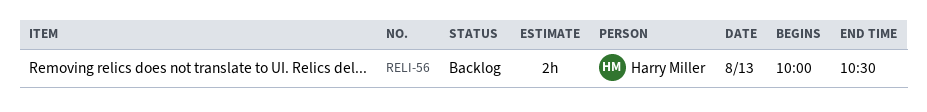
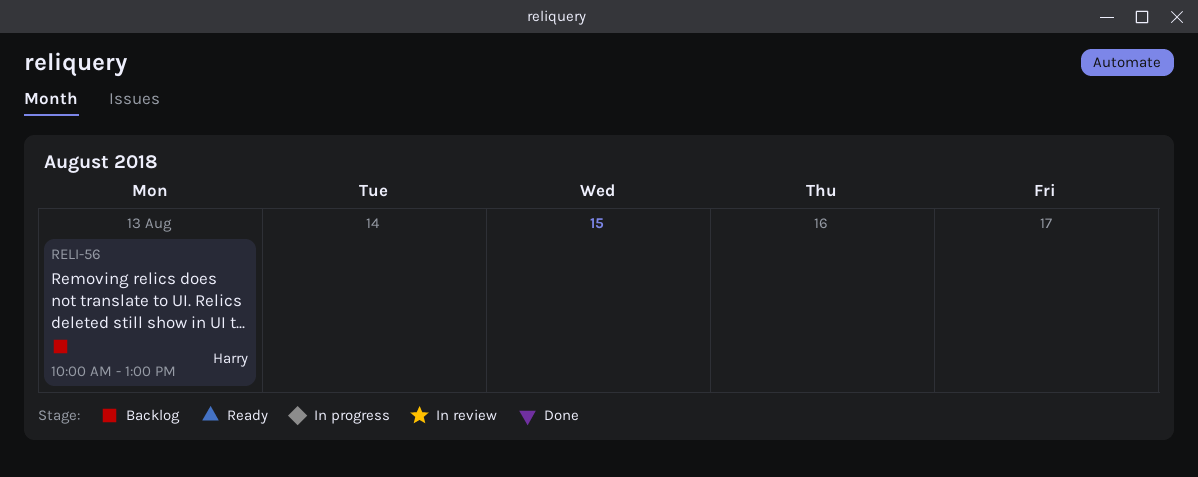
RELI-56, ends: 10:30 -> 13:00

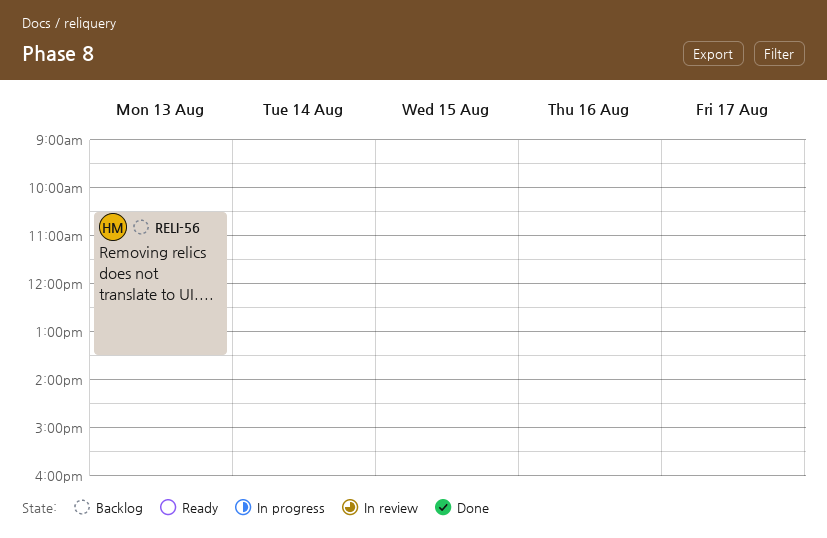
RELI-56, begins: 10:00 -> 10:30
RELI-56, ends: 13:00 -> 13:30

